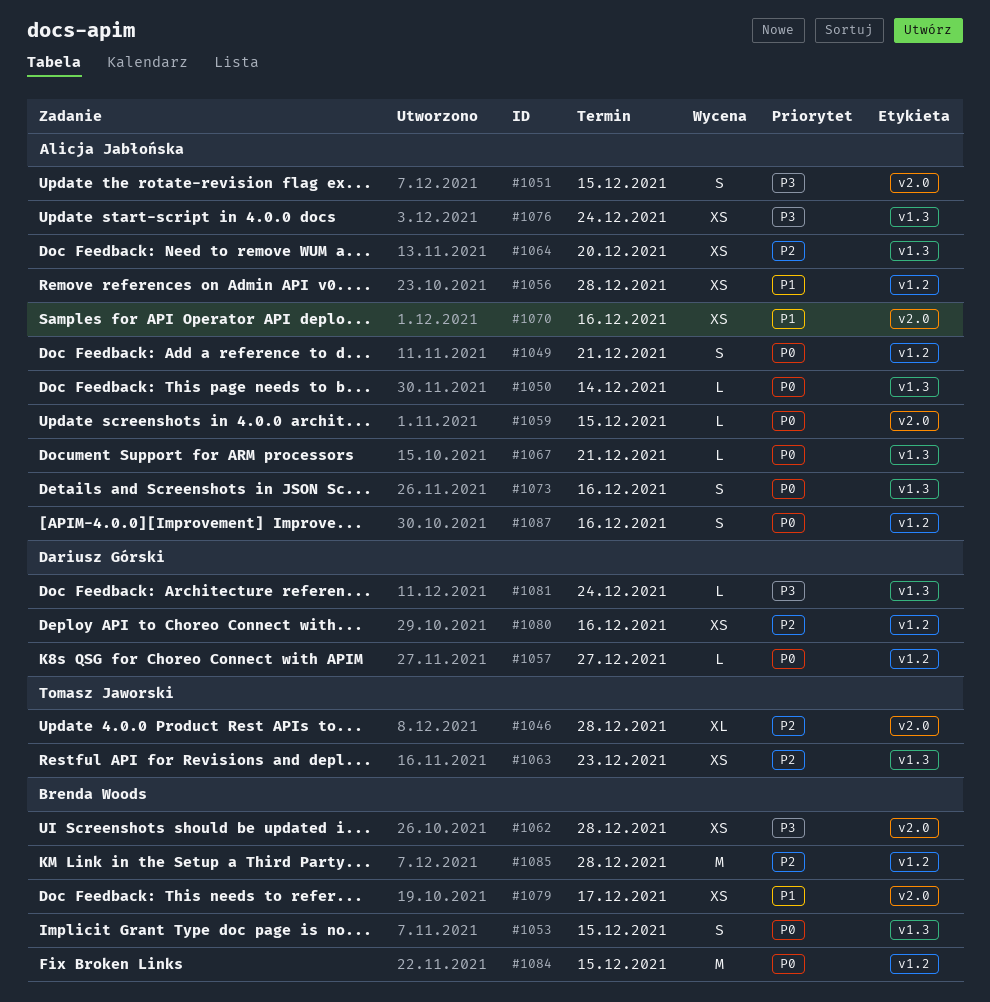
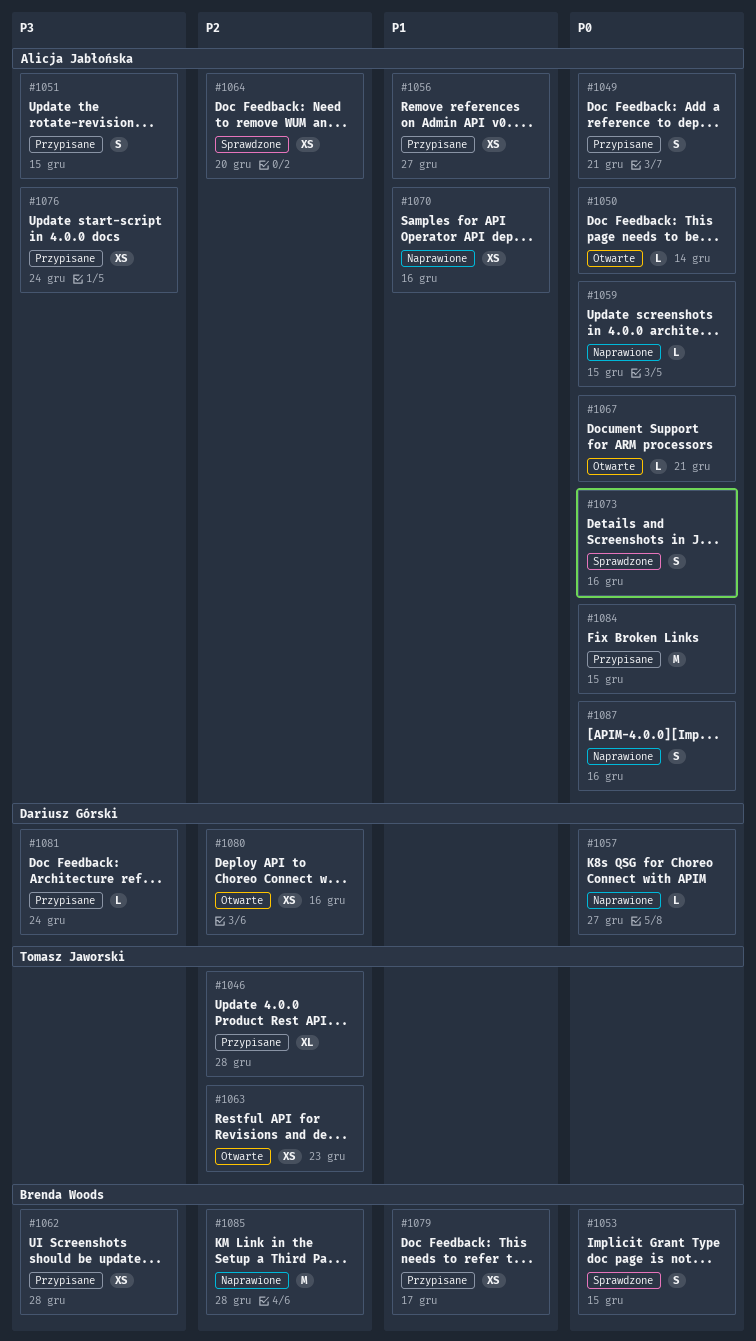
#1056, due: Dec 28 -> Dec 27
#1084, owner: Brenda Woods -> Alicja Jabłońska

